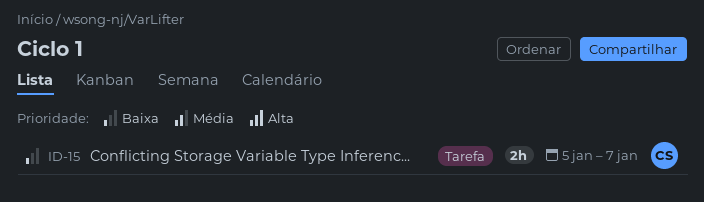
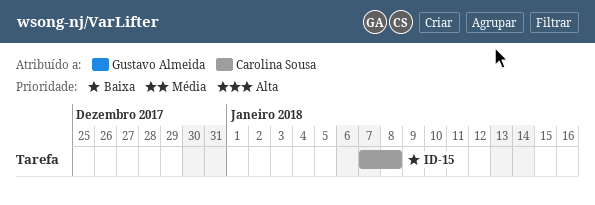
ID-15, start: Jan 5 -> Jan 7
ID-15, due: Jan 7 -> Jan 8

